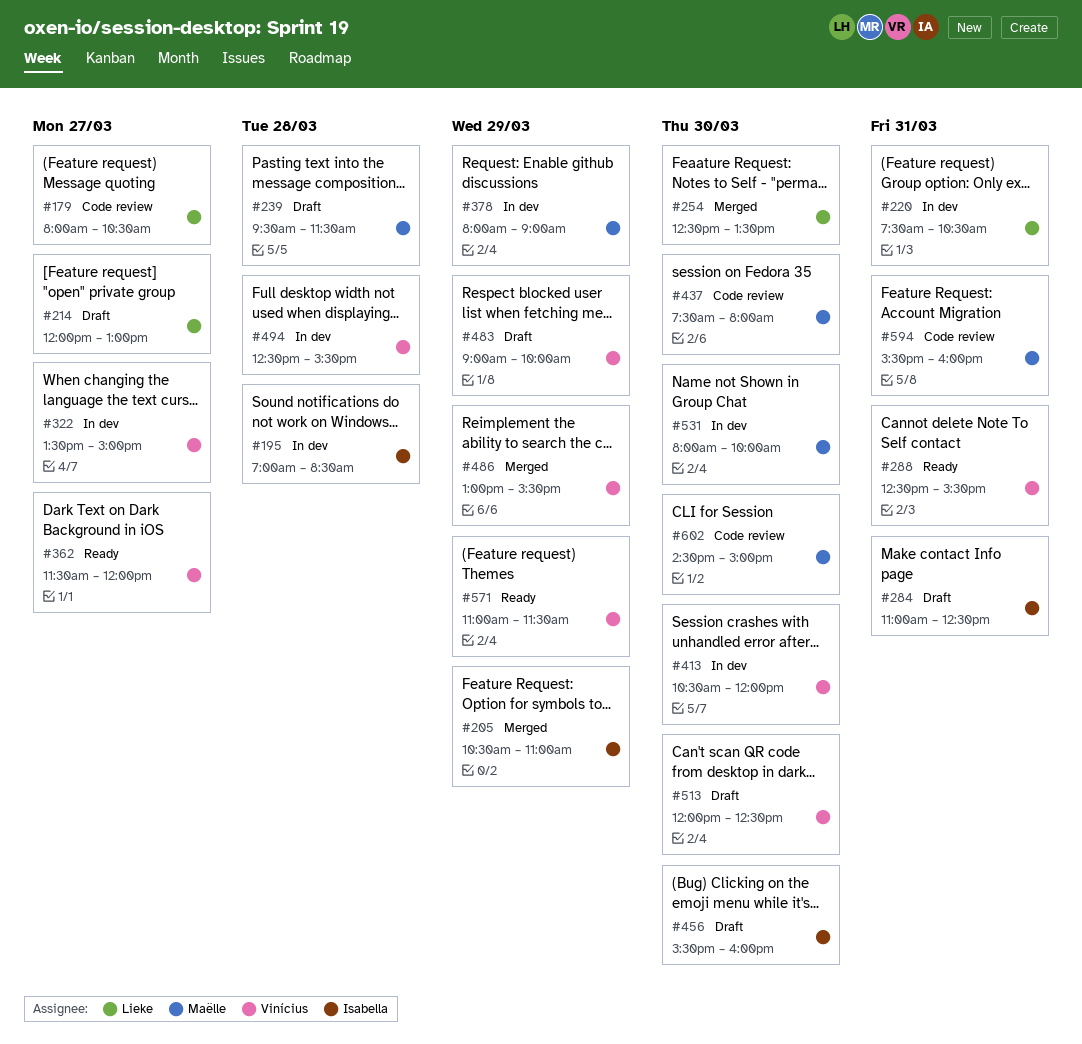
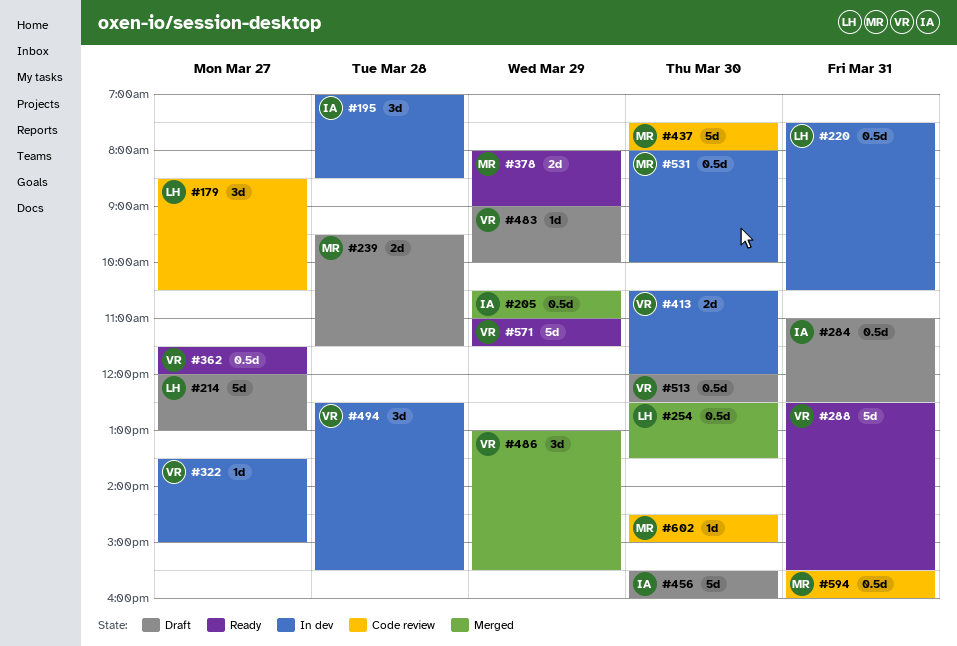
#179, begins: 08:00 -> 08:30
#378, status: In dev -> Ready

